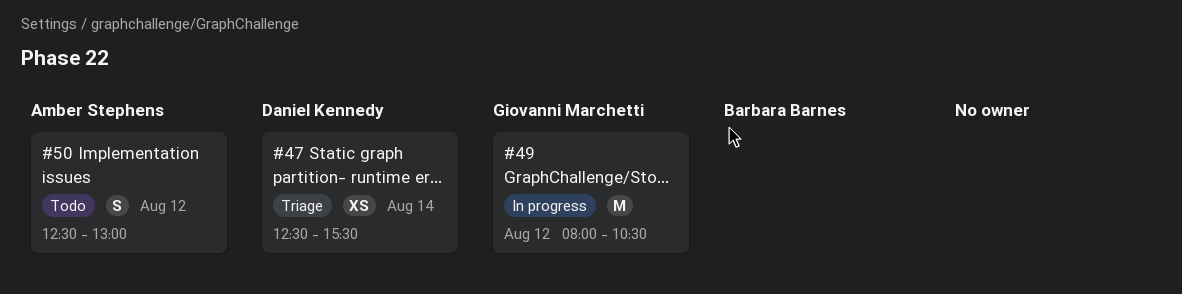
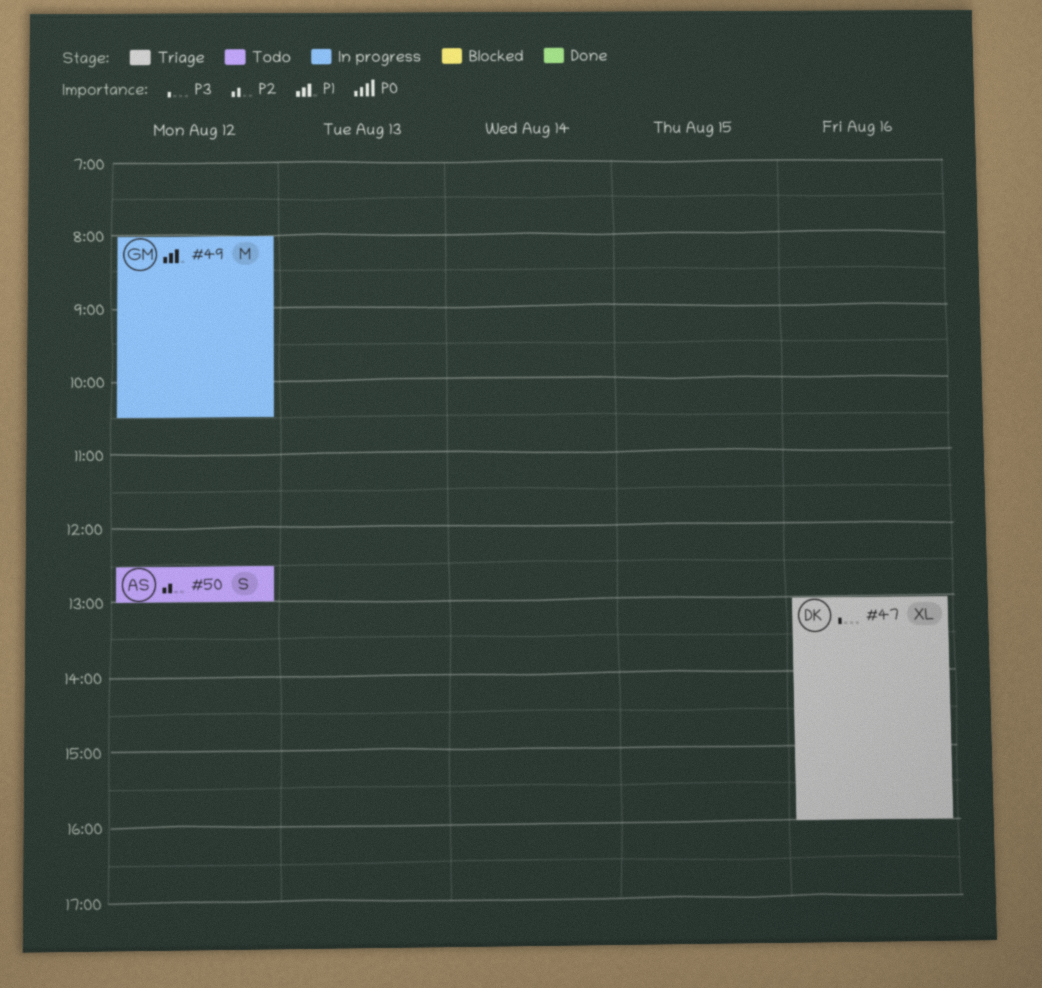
#47, estimate: XS -> XL
#47, day: Aug 14 -> Aug 16
#47, begins: 12:30 -> 13:00
#47, ends: 15:30 -> 16:00

